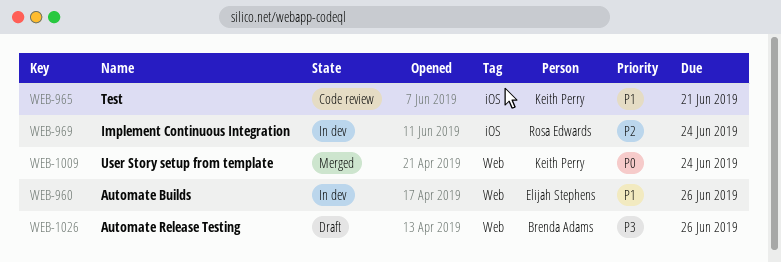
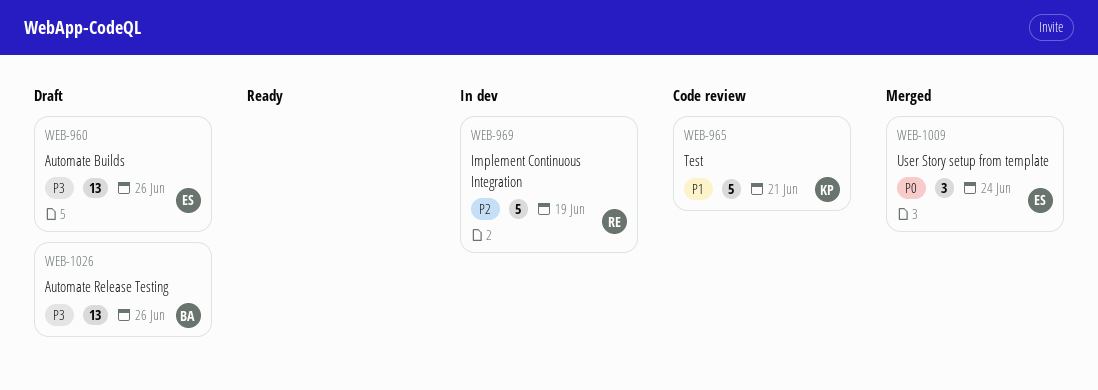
WEB-960, status: In dev -> Draft
WEB-960, priority: P1 -> P3
WEB-969, due: Jun 24 -> Jun 19
WEB-1009, owner: Keith Perry -> Elijah Stephens

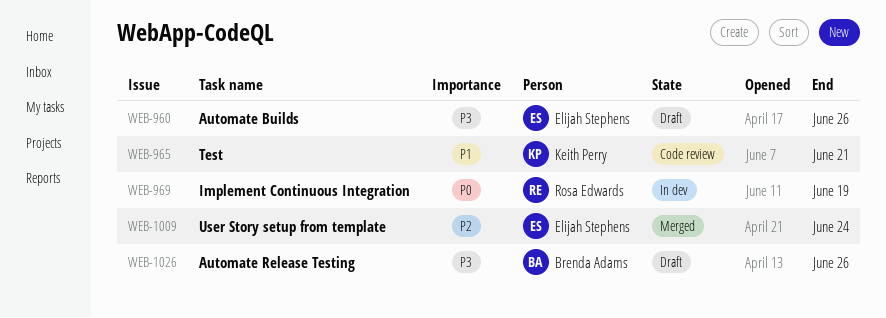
WEB-969, priority: P2 -> P0
WEB-1009, priority: P0 -> P2

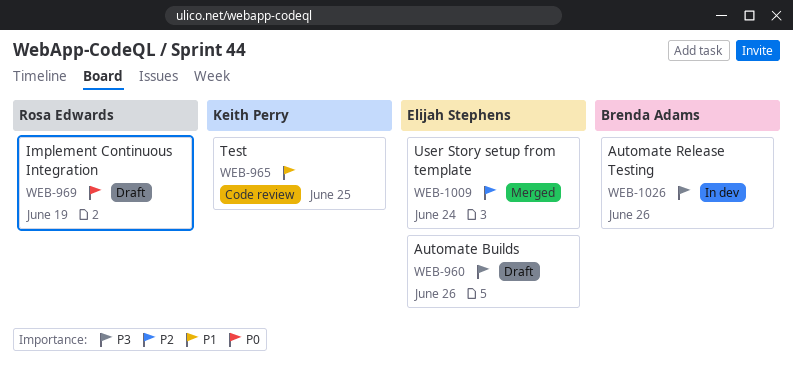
WEB-965, due: Jun 21 -> Jun 25
WEB-969, status: In dev -> Draft
WEB-1026, status: Draft -> In dev

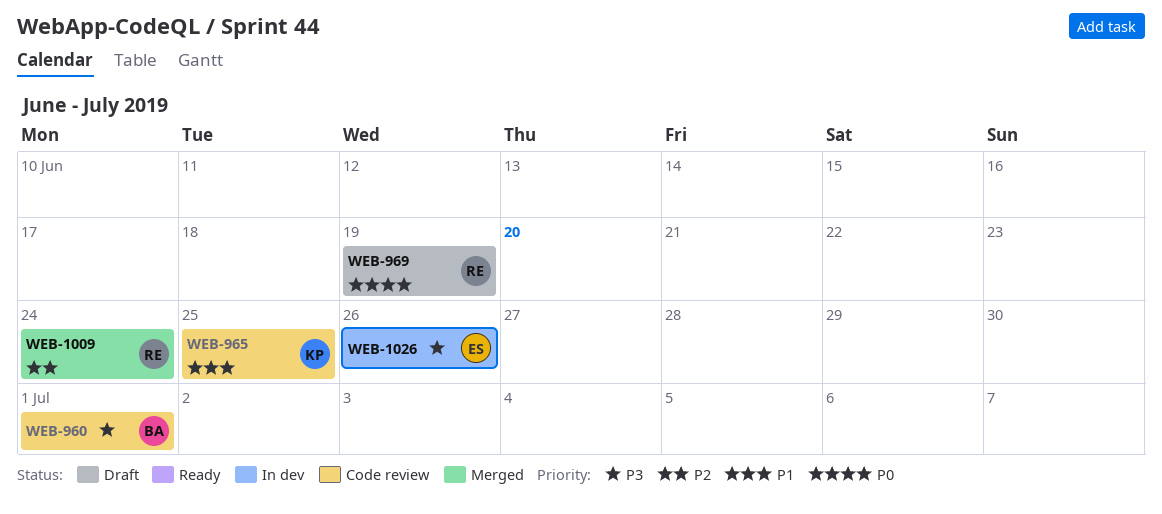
WEB-960, status: Draft -> Code review
WEB-960, owner: Elijah Stephens -> Brenda Adams
WEB-960, due: Jun 26 -> Jul 1
WEB-1009, owner: Elijah Stephens -> Rosa Edwards
WEB-1026, owner: Brenda Adams -> Elijah Stephens

